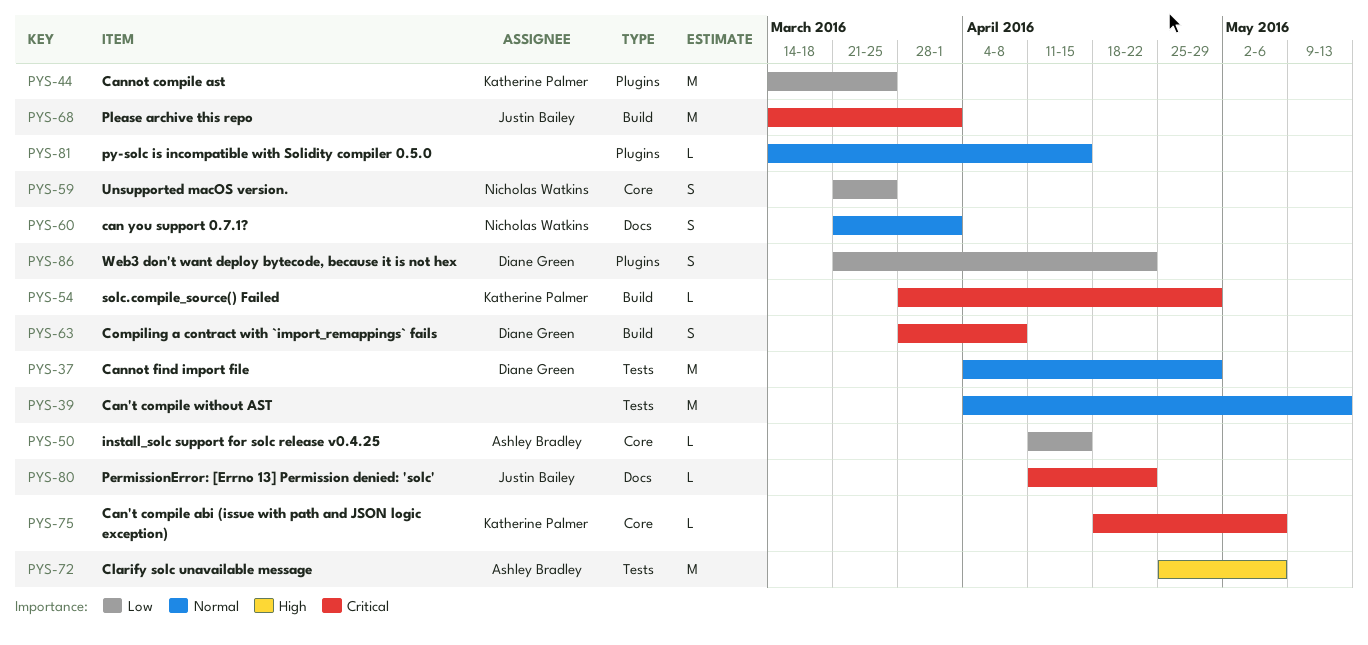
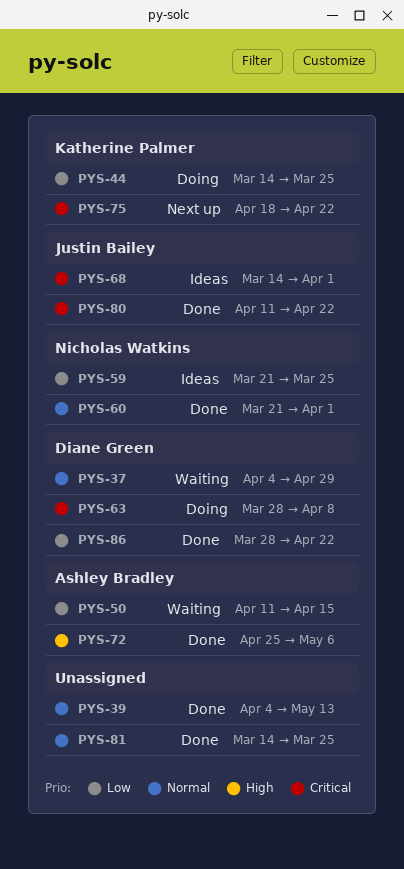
PYS-54: present -> none
PYS-75, due: May 6 -> Apr 22
PYS-81, due: Apr 15 -> Mar 25
PYS-86, start: Mar 21 -> Mar 28

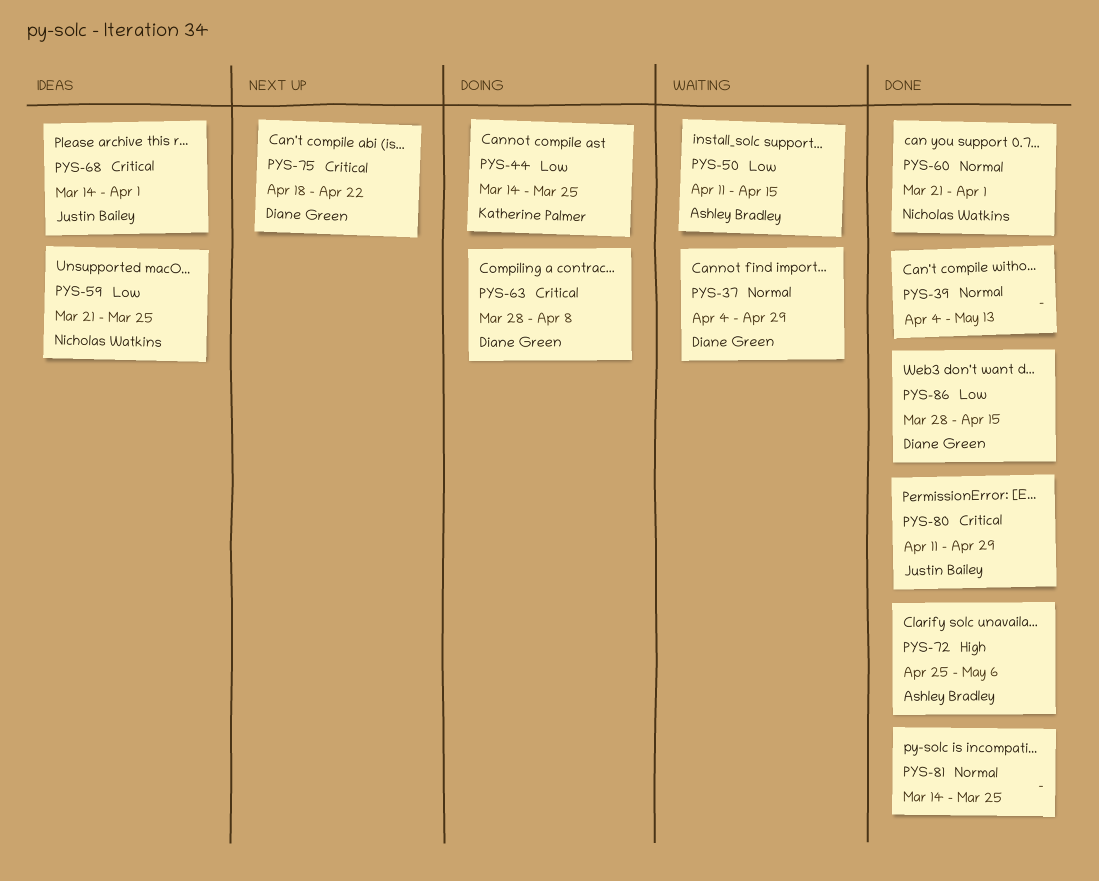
PYS-75, owner: Katherine Palmer -> Diane Green
PYS-80, due: Apr 22 -> Apr 29
PYS-86, due: Apr 22 -> Apr 15

